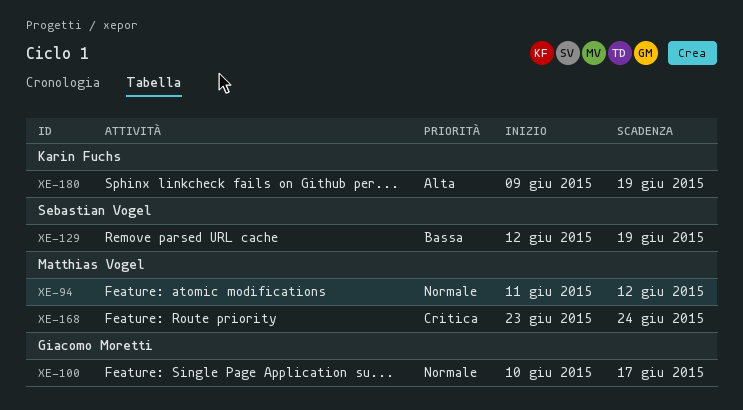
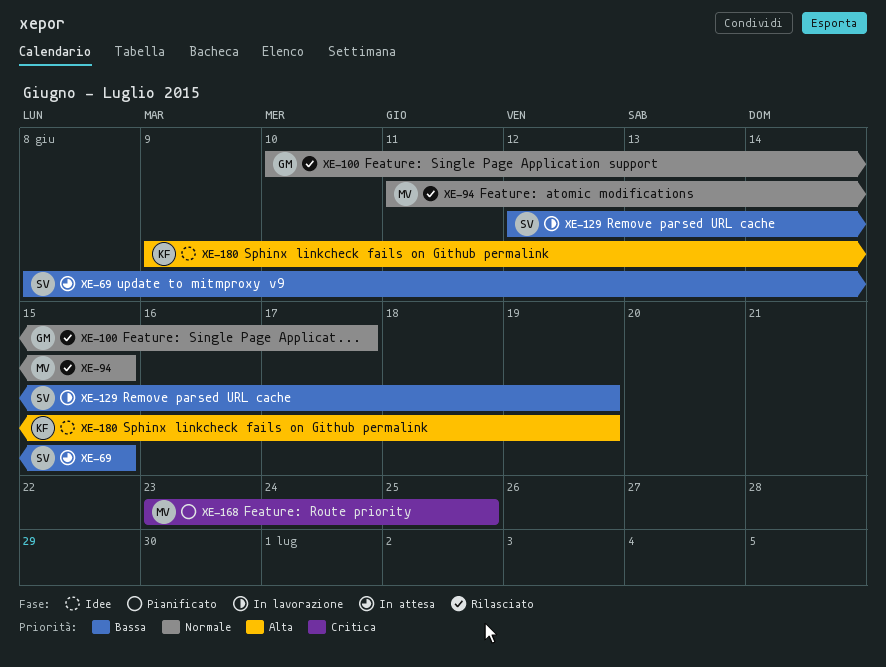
XE-69: none -> present
XE-94, due: Jun 12 -> Jun 15
XE-168, due: Jun 24 -> Jun 25

